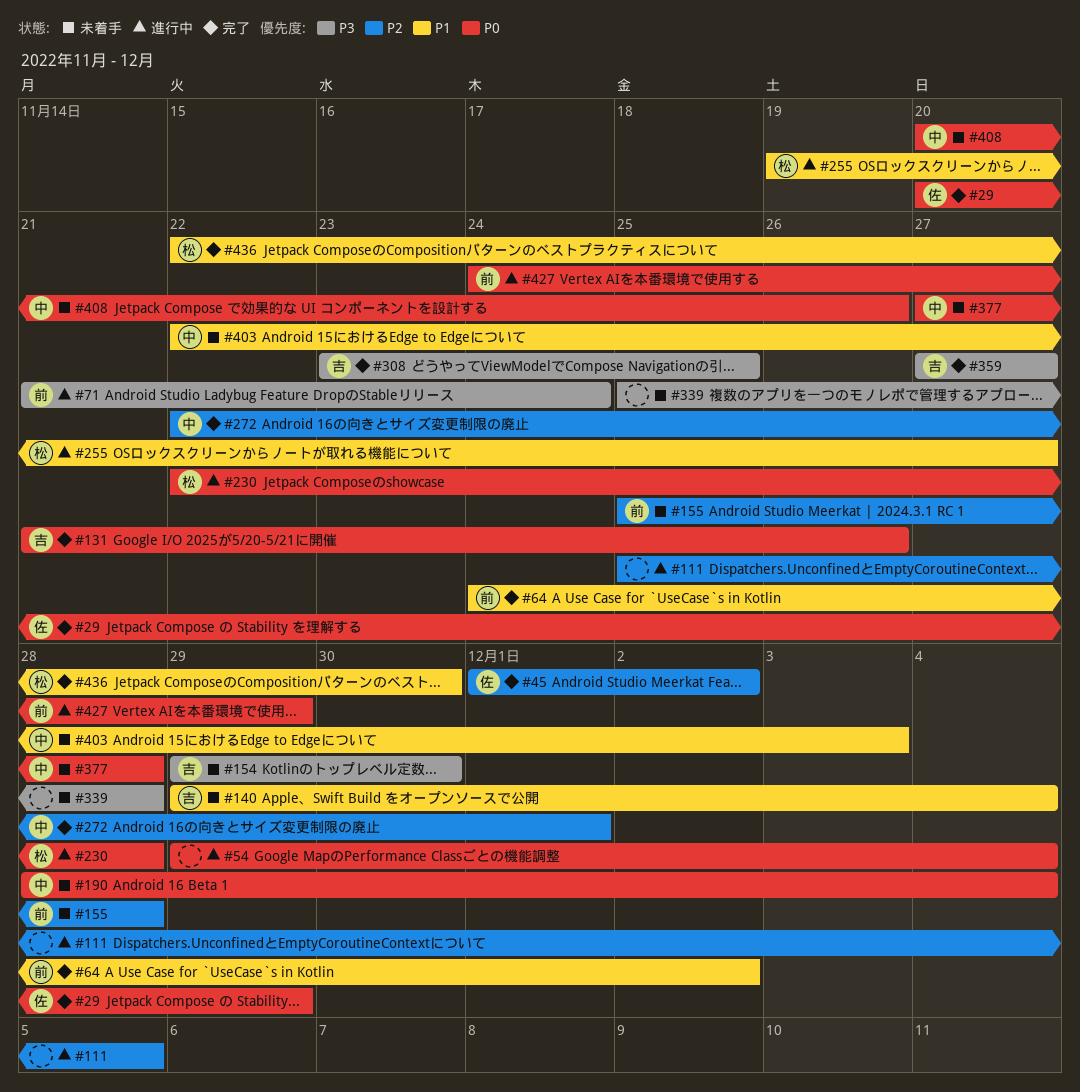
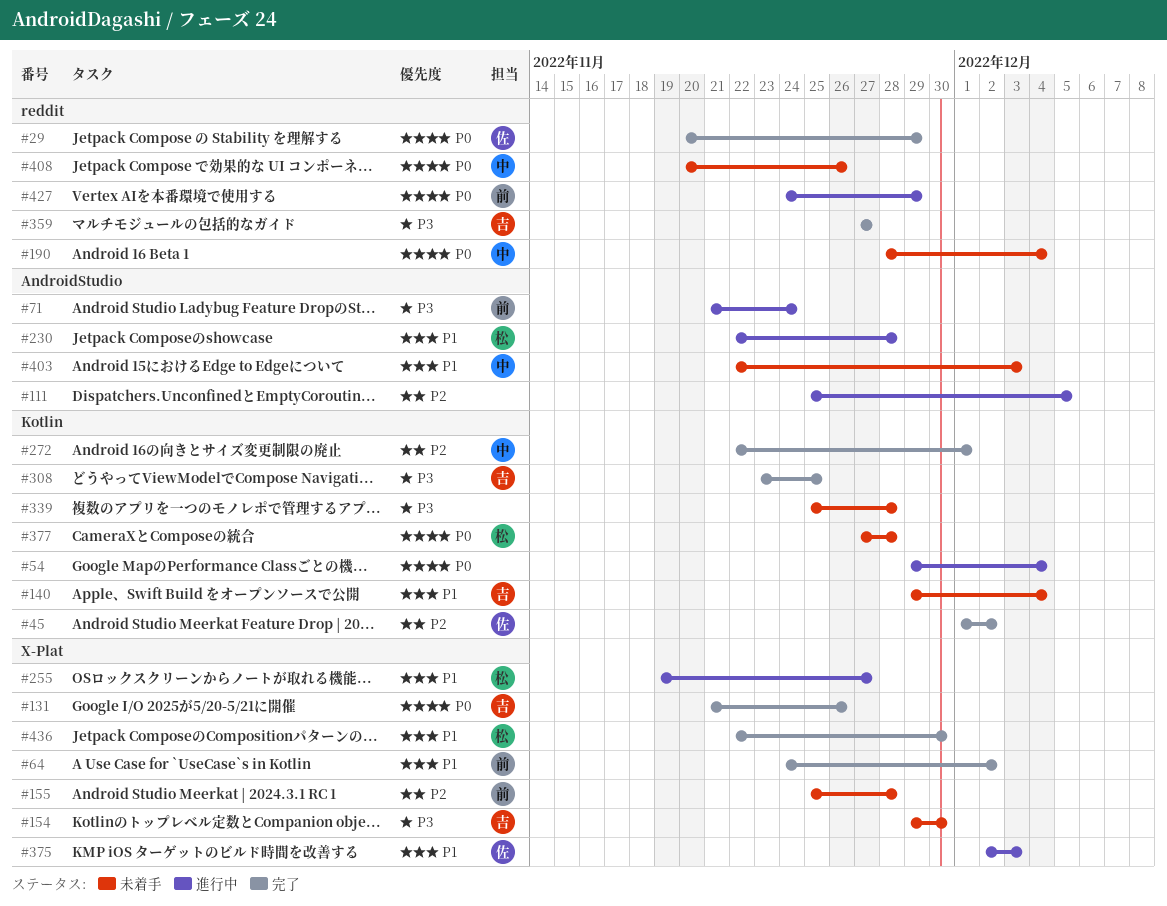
#230, priority: P0 -> P1
#375: none -> present
#377, owner: 中 -> 松

